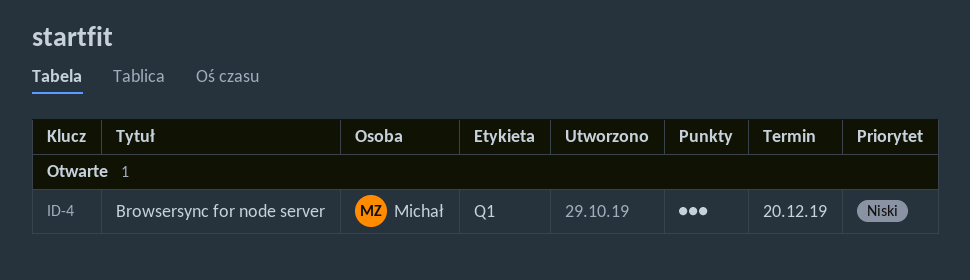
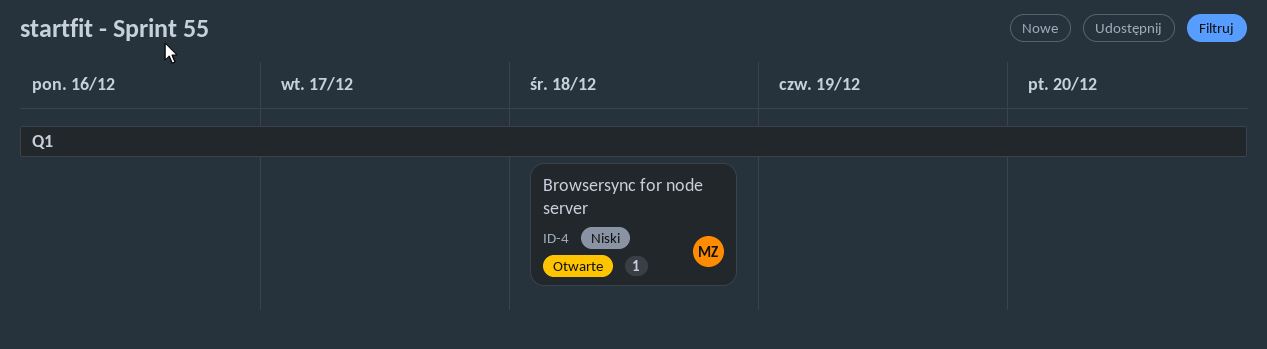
ID-4, estimate: 3 -> 1
ID-4, due: Dec 20 -> Dec 18

